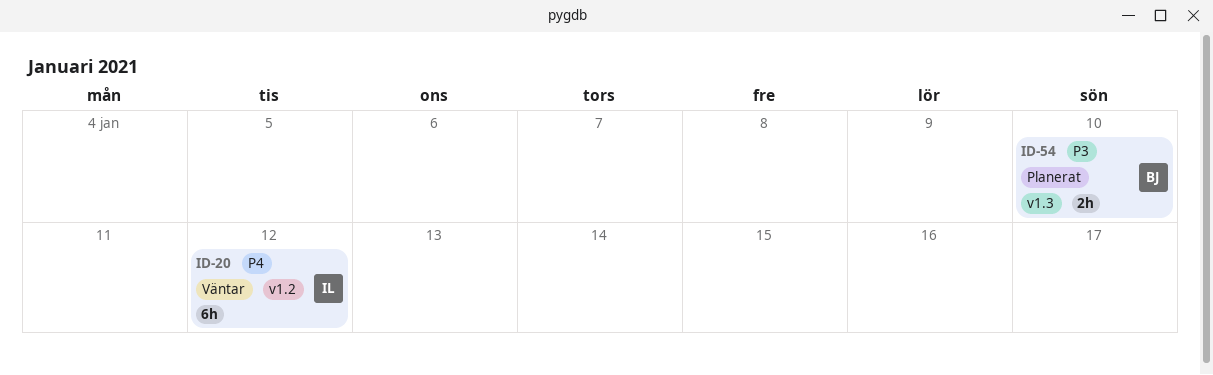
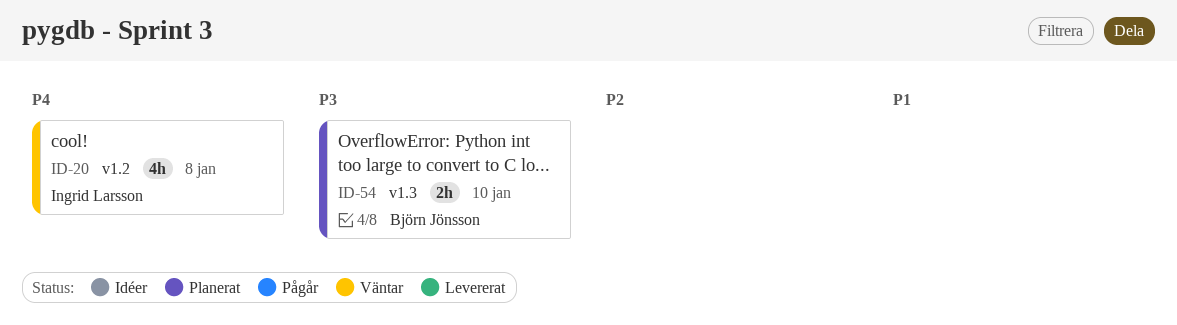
ID-20, estimate: 6h -> 4h
ID-20, due: Jan 12 -> Jan 8

